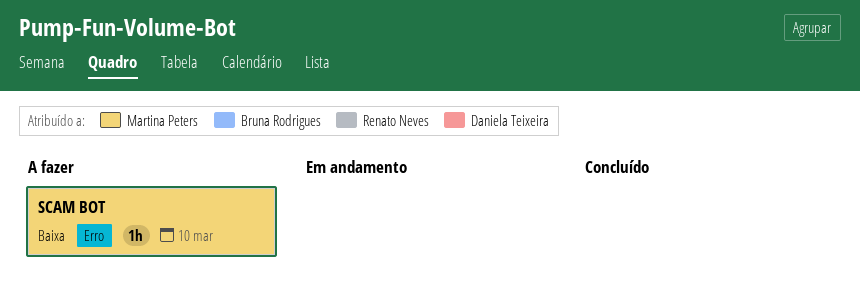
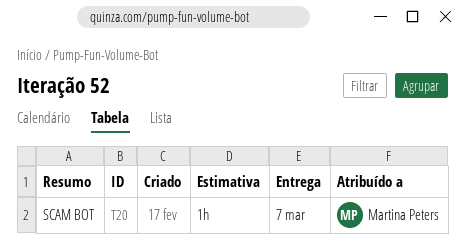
SCAM BOT, due: Mar 10 -> Mar 7

